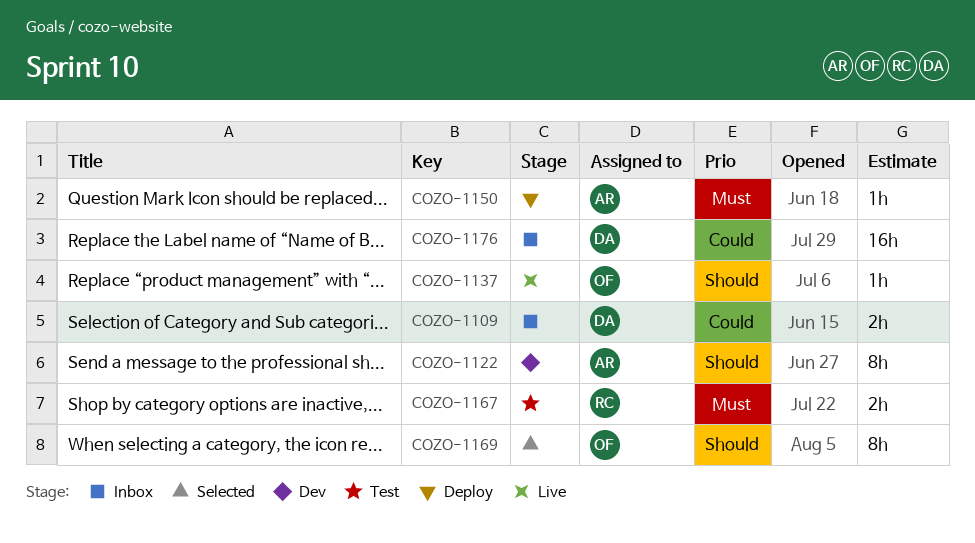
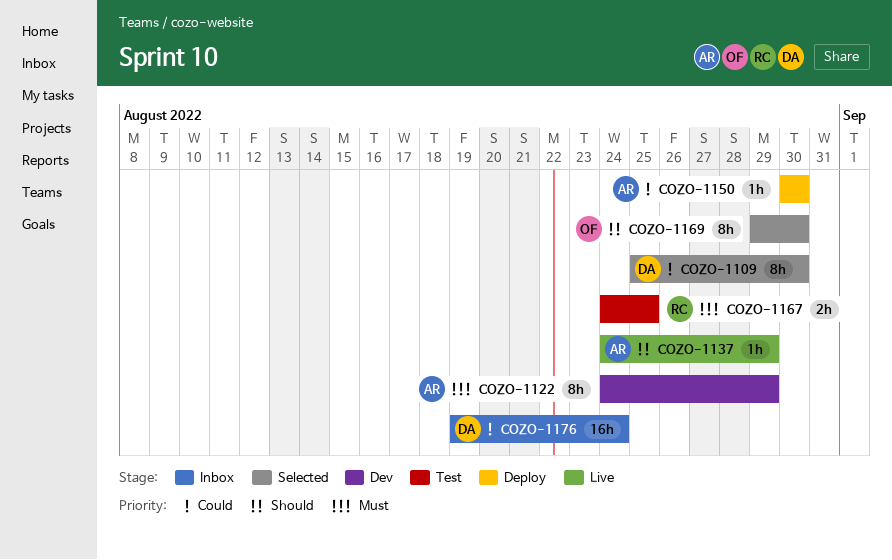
COZO-1109, status: Inbox -> Selected
COZO-1109, estimate: 2h -> 8h
COZO-1122, priority: Should -> Must
COZO-1137, owner: OF -> AR
COZO-1150, priority: Must -> Could

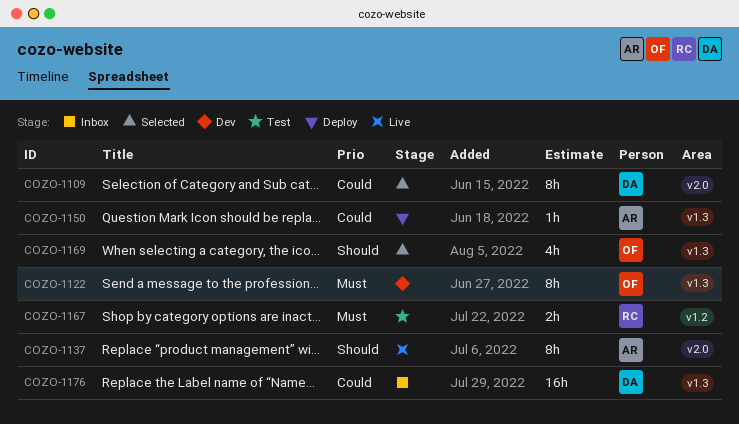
COZO-1122, owner: AR -> OF
COZO-1137, estimate: 1h -> 8h
COZO-1169, estimate: 8h -> 4h

